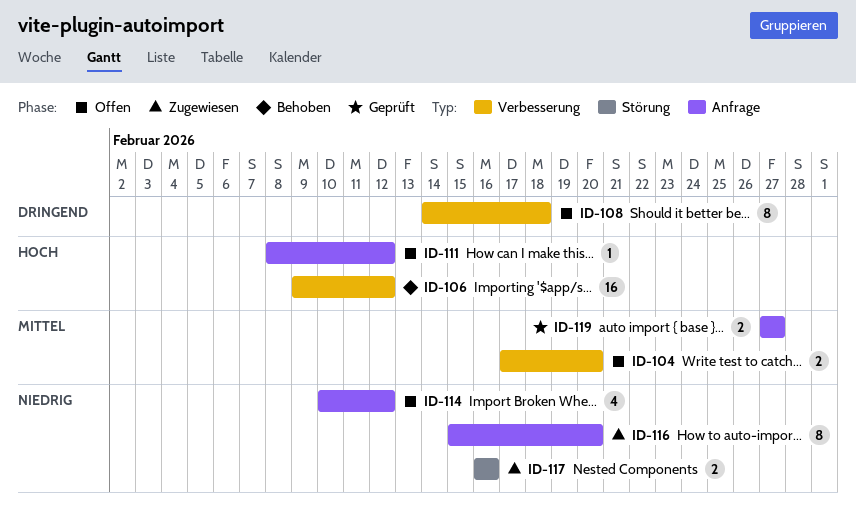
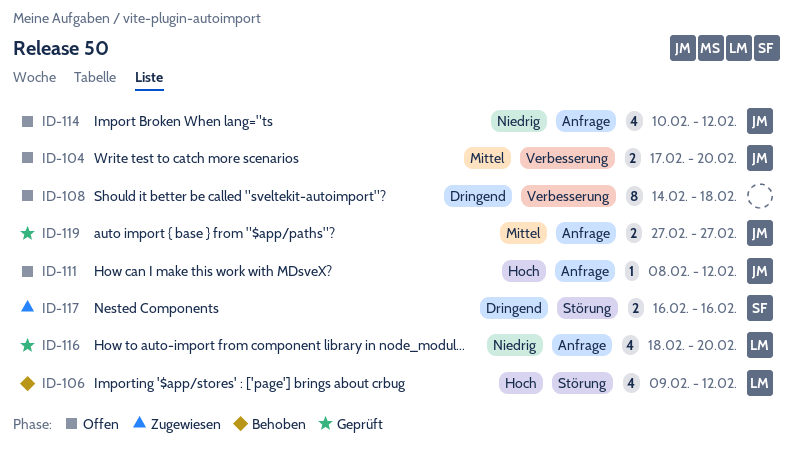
ID-106, label: Verbesserung -> Störung
ID-106, estimate: 16 -> 4
ID-116, status: Zugewiesen -> Geprüft
ID-116, estimate: 8 -> 4
ID-116, start: Feb 15 -> Feb 18
ID-117, priority: Niedrig -> Dringend

